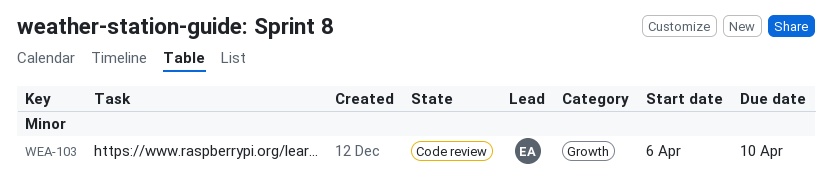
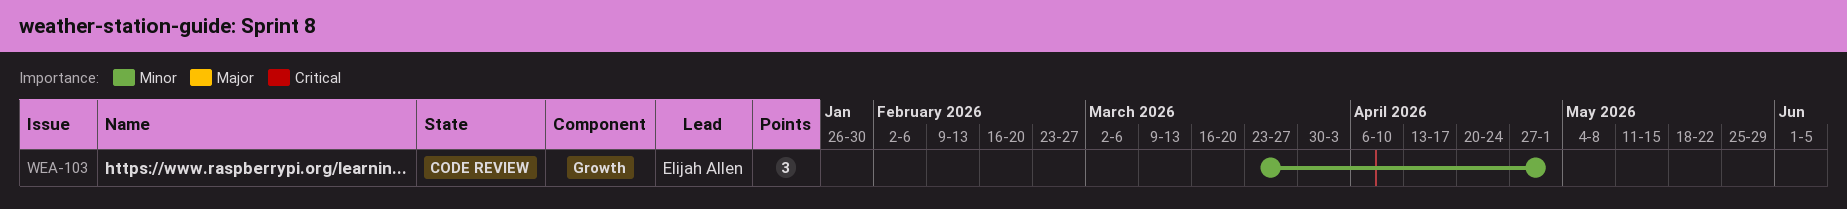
WEA-103, start: Apr 6 -> Mar 23
WEA-103, due: Apr 10 -> May 1

